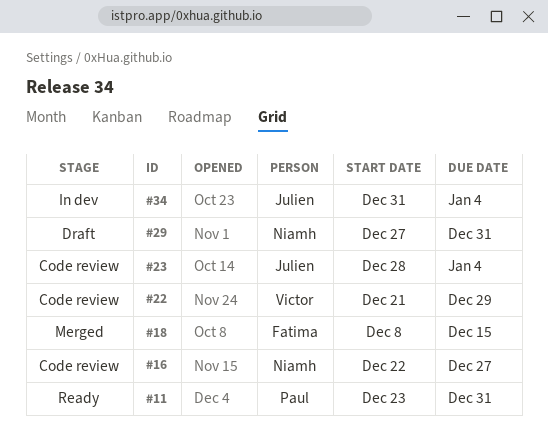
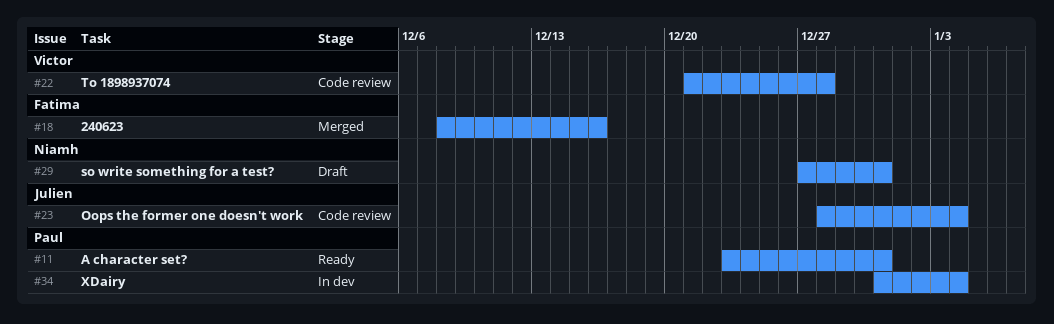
#16: present -> none
#18, due: Dec 15 -> Dec 16
#22, due: Dec 29 -> Dec 28
#34, owner: Julien -> Paul

